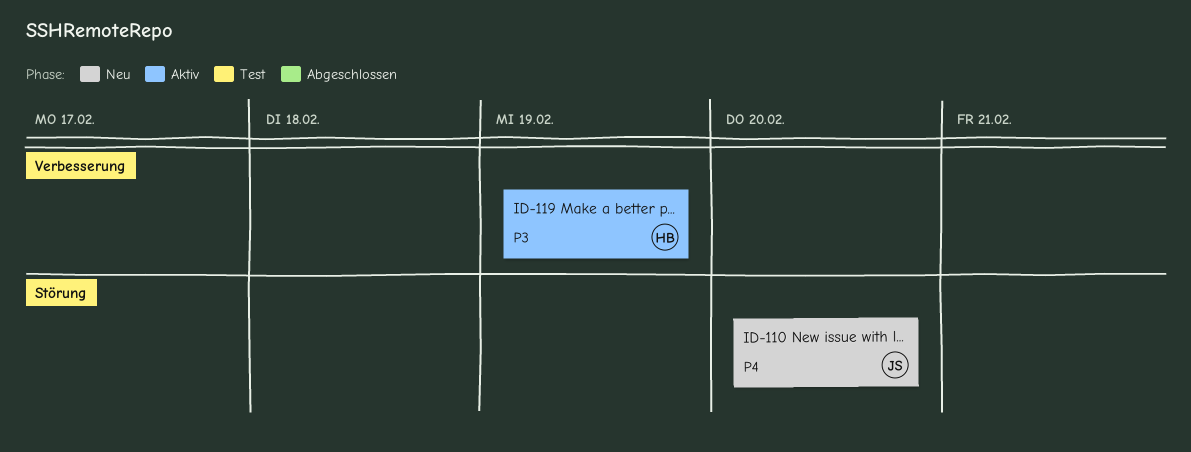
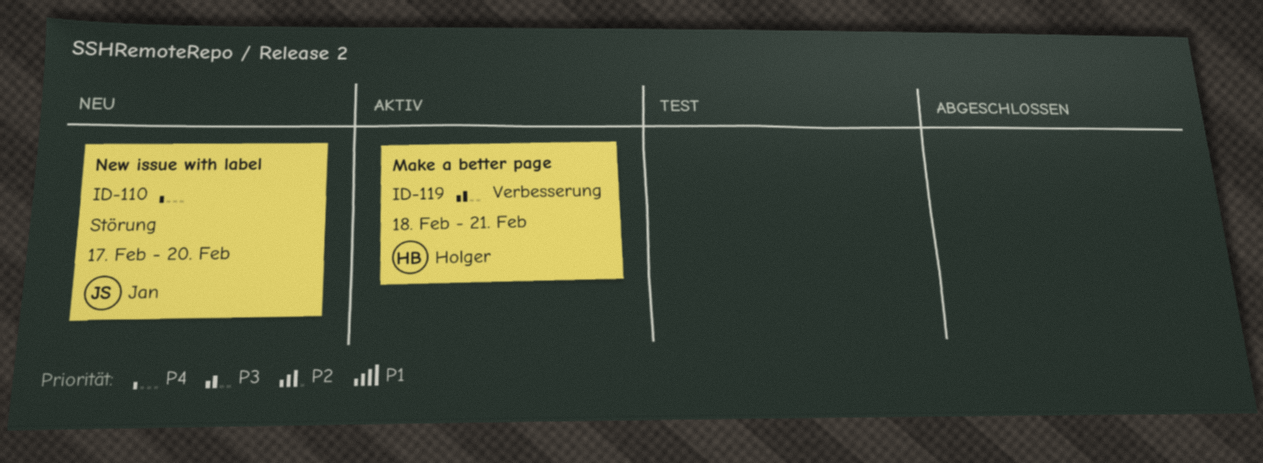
ID-119, due: Feb 19 -> Feb 21

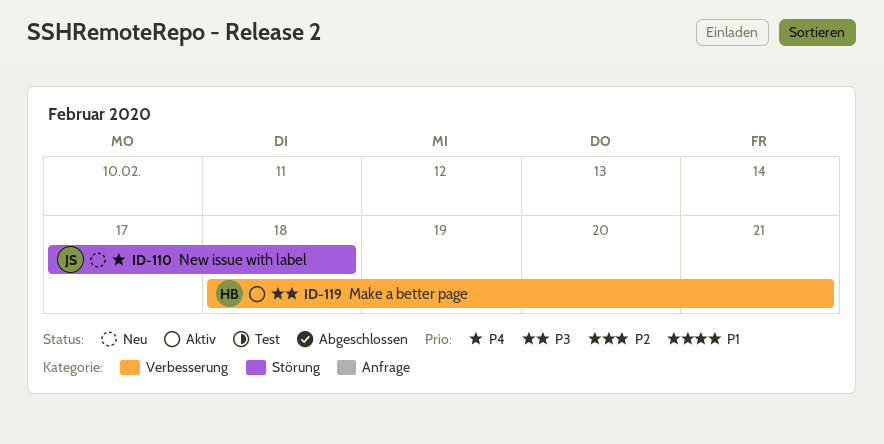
ID-110, due: Feb 20 -> Feb 18

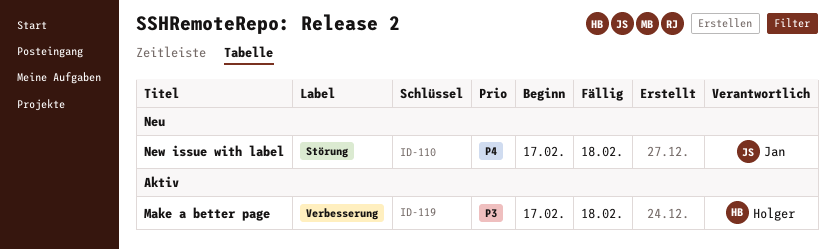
ID-119, start: Feb 18 -> Feb 17
ID-119, due: Feb 21 -> Feb 18

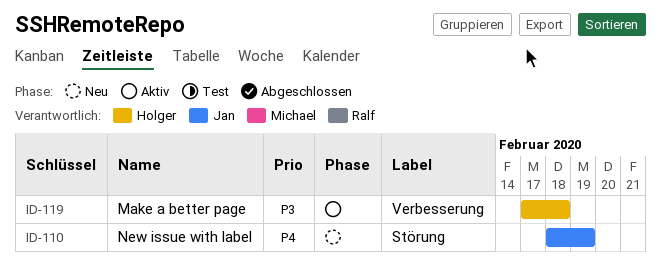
ID-110, start: Feb 17 -> Feb 18
ID-110, due: Feb 18 -> Feb 19

